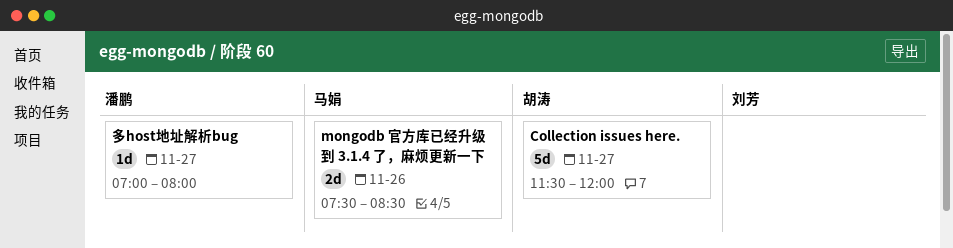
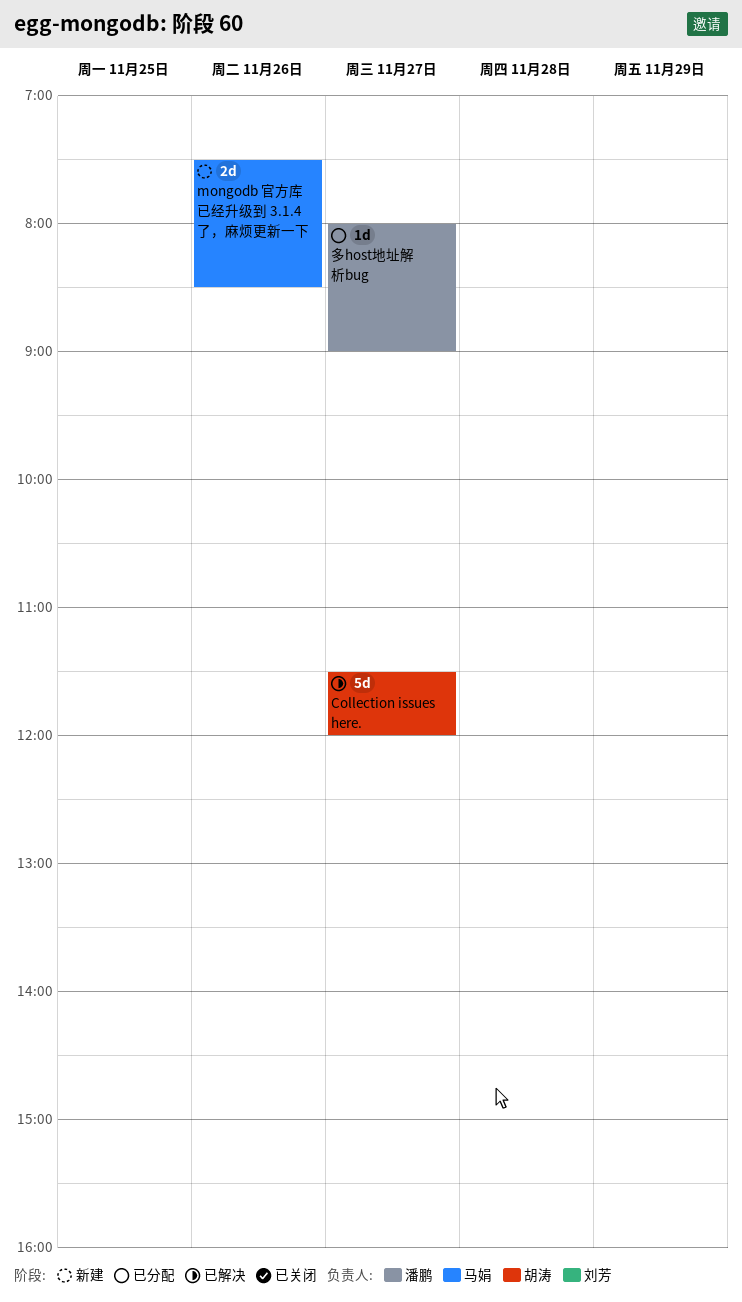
多host地址解析bug, begins: 07:00 -> 08:00
多host地址解析bug, ends: 08:00 -> 09:00

